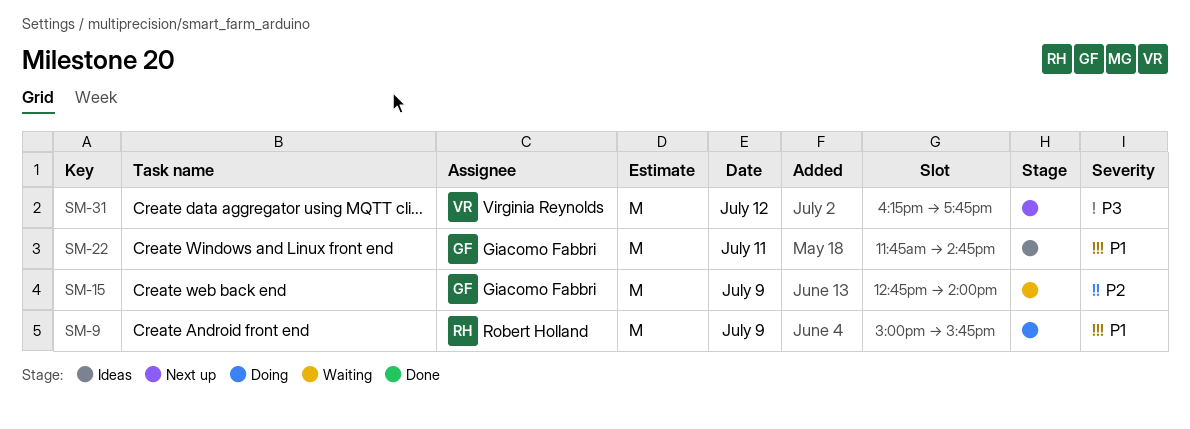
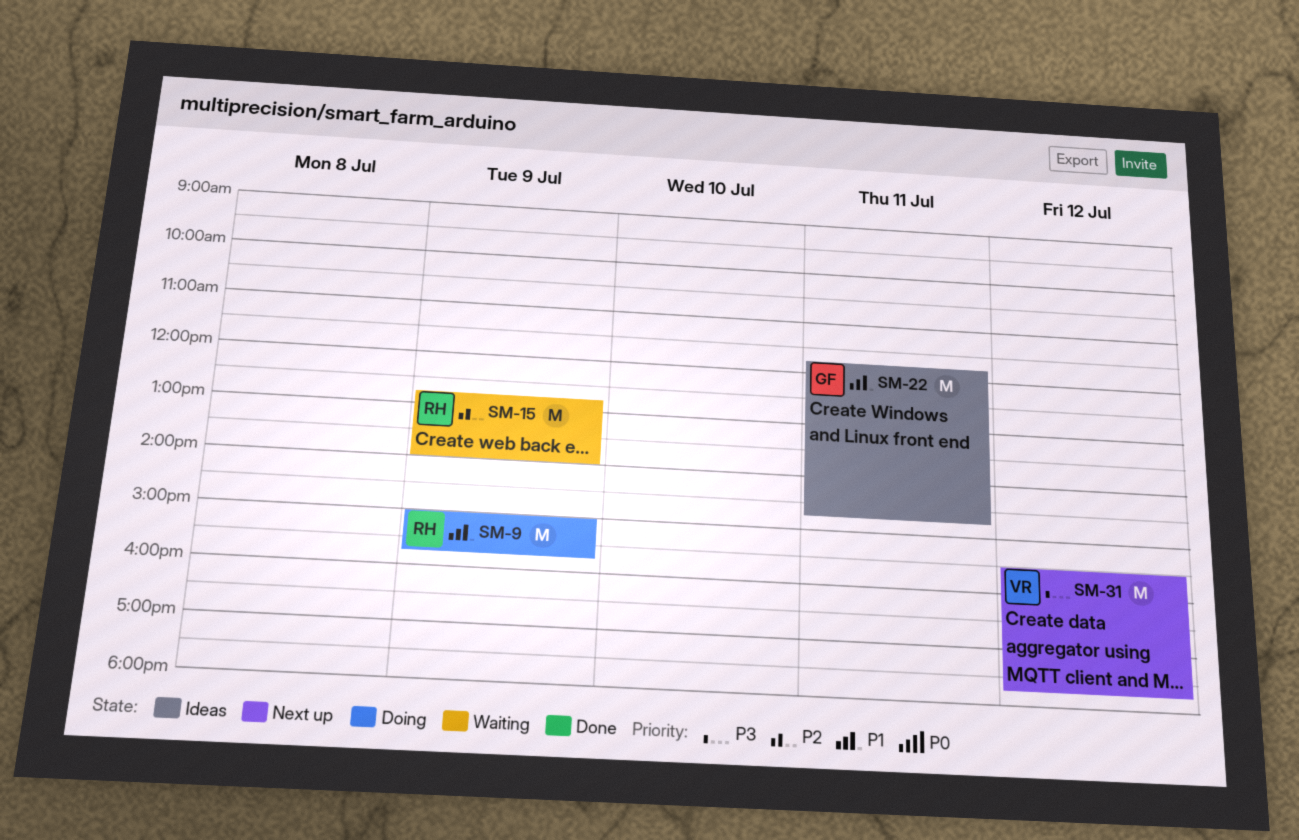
SM-15, owner: Giacomo Fabbri -> Robert Holland
SM-31, begins: 16:15 -> 15:30

